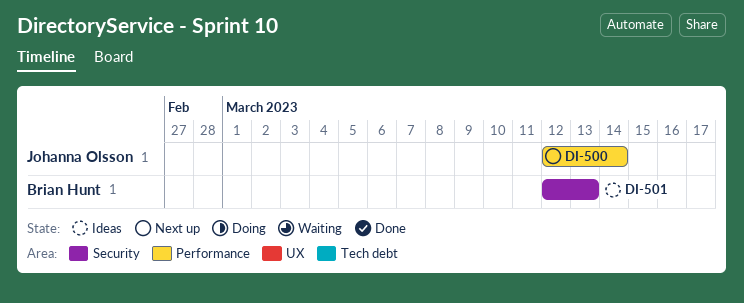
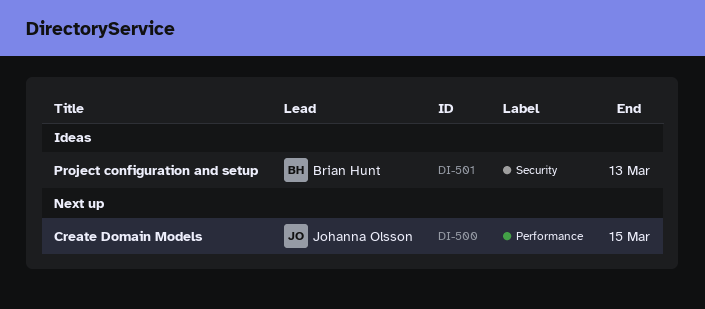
DI-500, due: Mar 14 -> Mar 15

